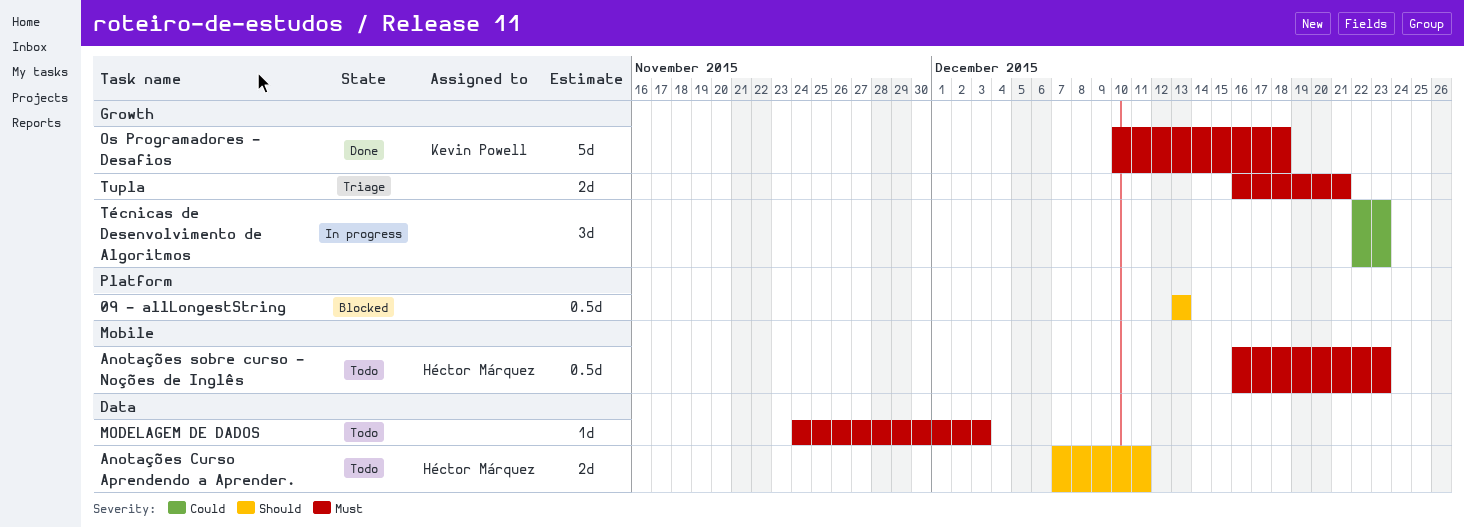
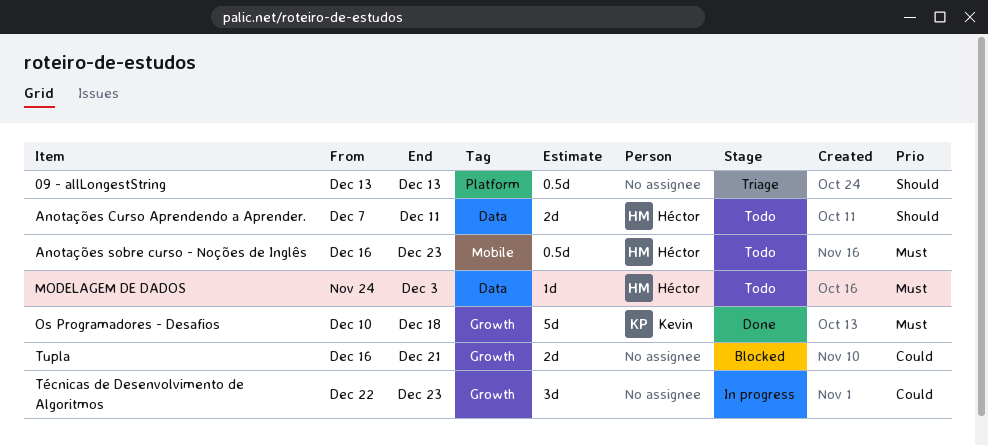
09 - allLongestString, status: Blocked -> Triage
MODELAGEM DE DADOS, owner: none -> Héctor Márquez
Tupla, status: Triage -> Blocked
Tupla, priority: Must -> Could

